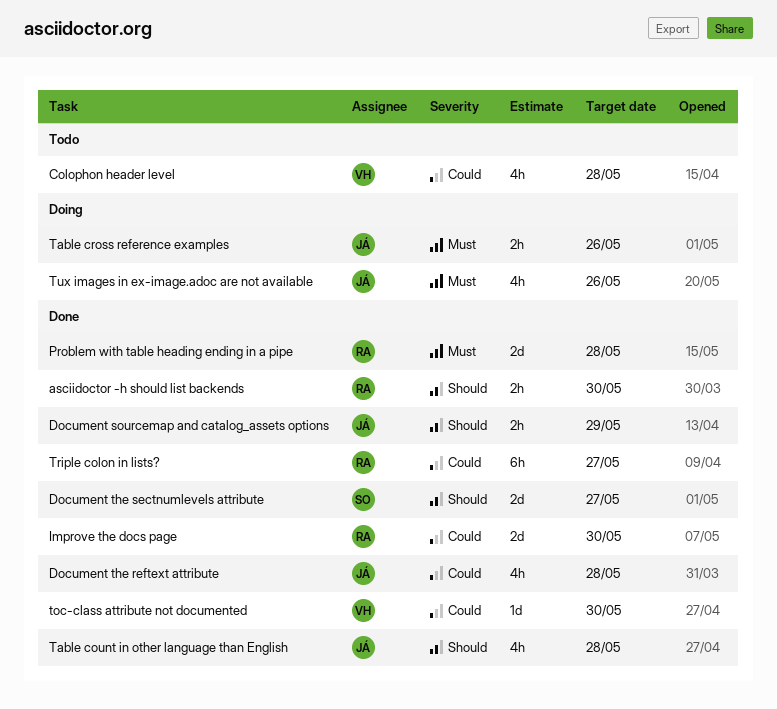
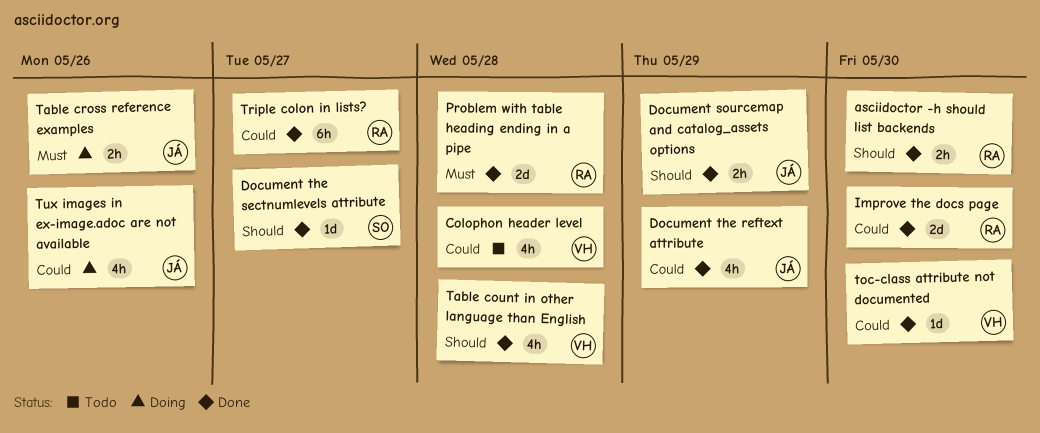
Document the reftext attribute, due: May 28 -> May 29
Document the sectnumlevels attribute, estimate: 2d -> 1d
Table count in other language than English, owner: JÁ -> VH
Tux images in ex-image.adoc are not available, priority: Must -> Could

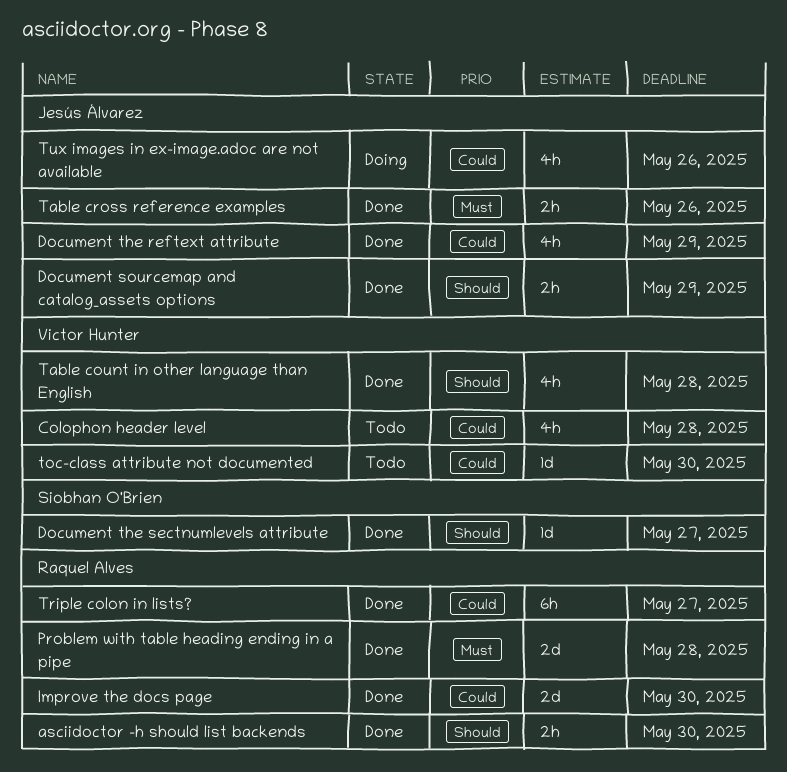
Table cross reference examples, status: Doing -> Done
toc-class attribute not documented, status: Done -> Todo

